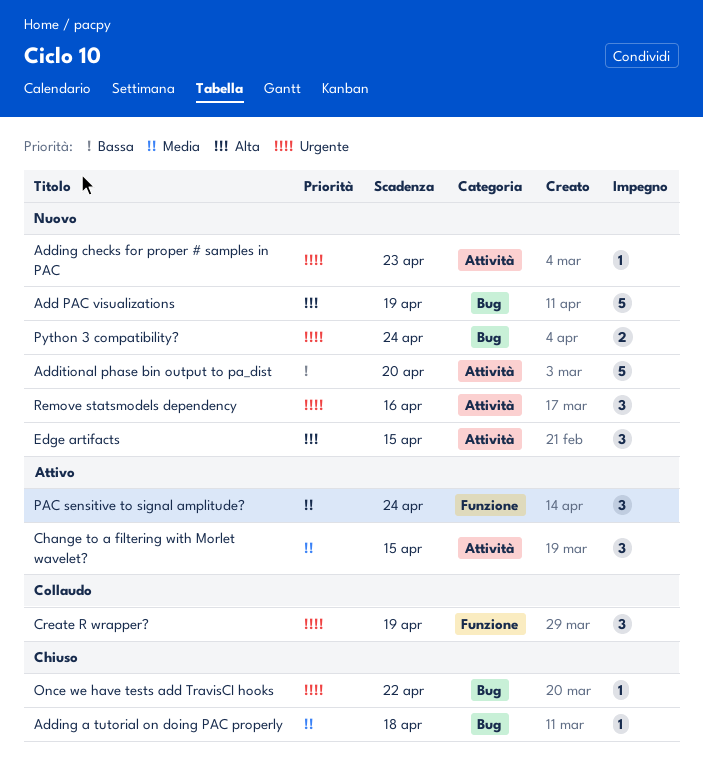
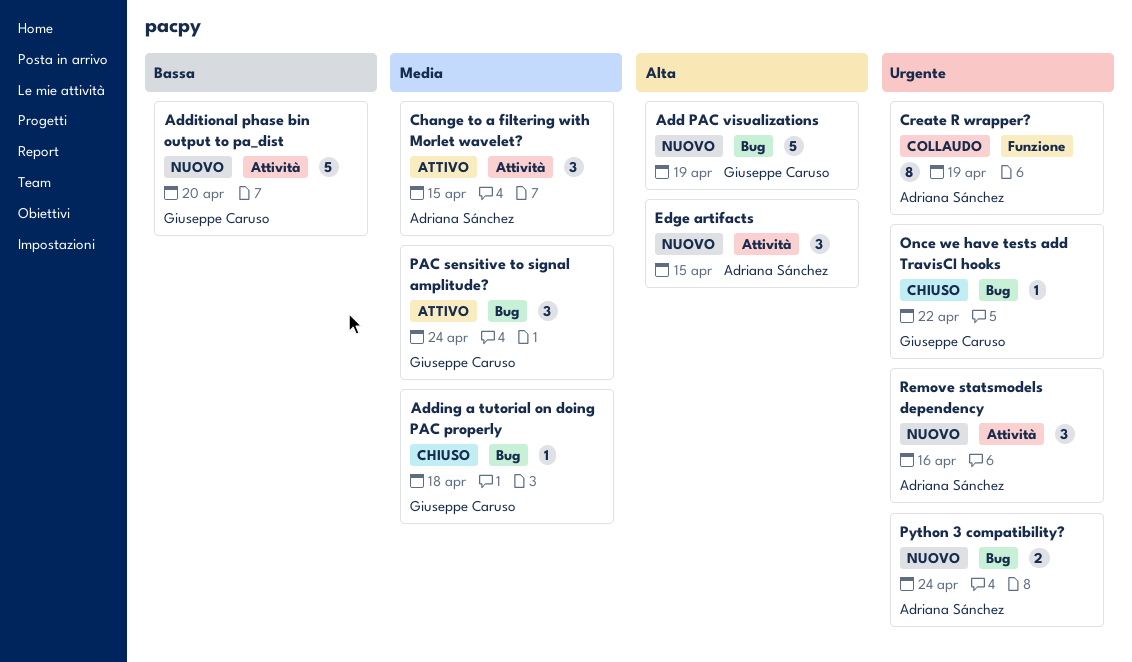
Adding checks for proper # samples in PAC: present -> none
Create R wrapper?, estimate: 3 -> 8
PAC sensitive to signal amplitude?, label: Funzione -> Bug

